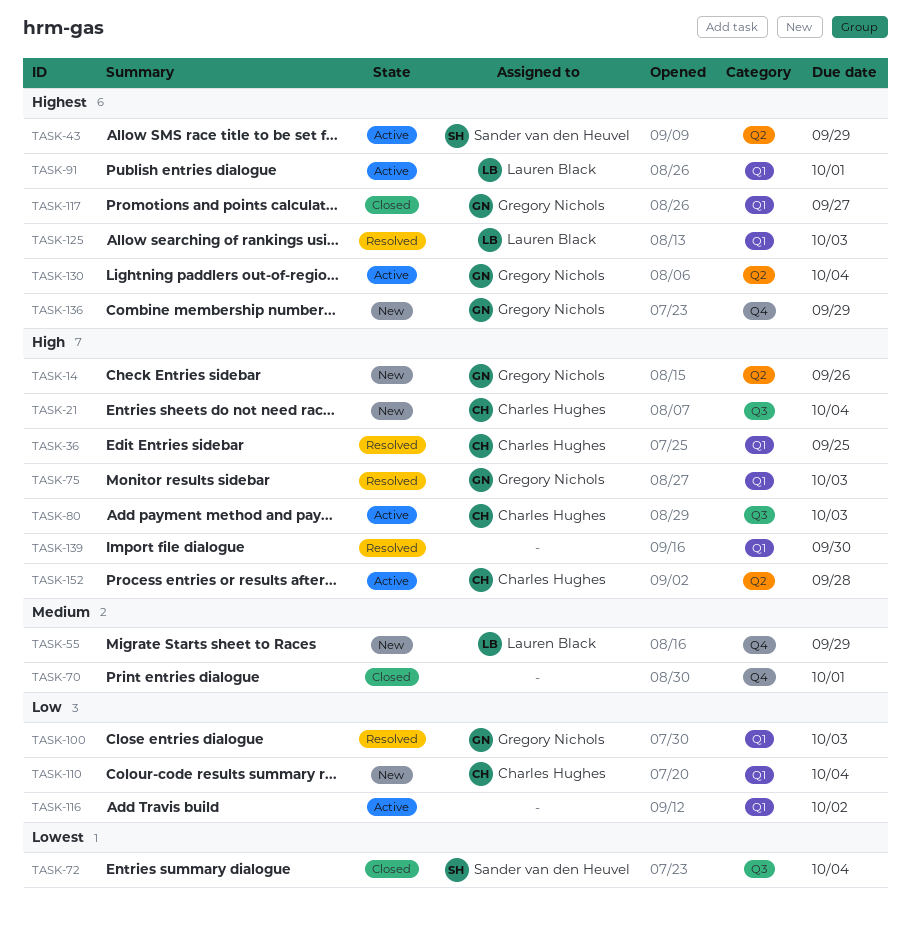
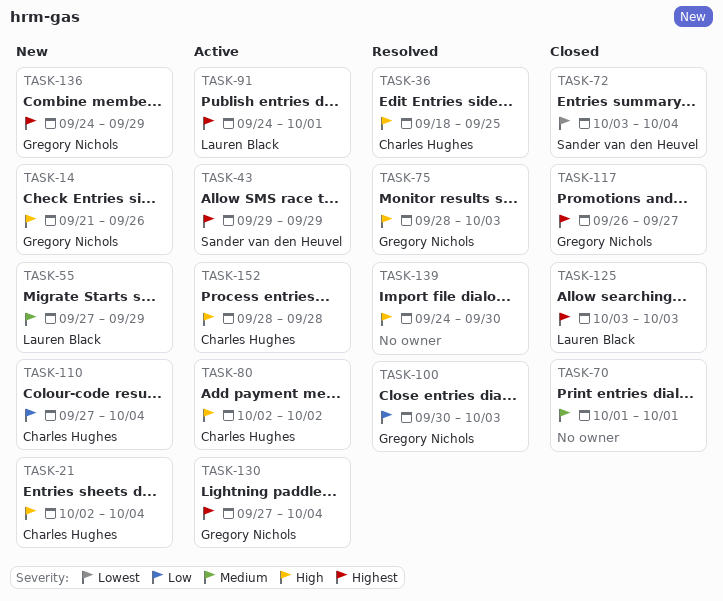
TASK-80, due: Oct 3 -> Oct 2
TASK-116: present -> none
TASK-125, status: Resolved -> Closed

